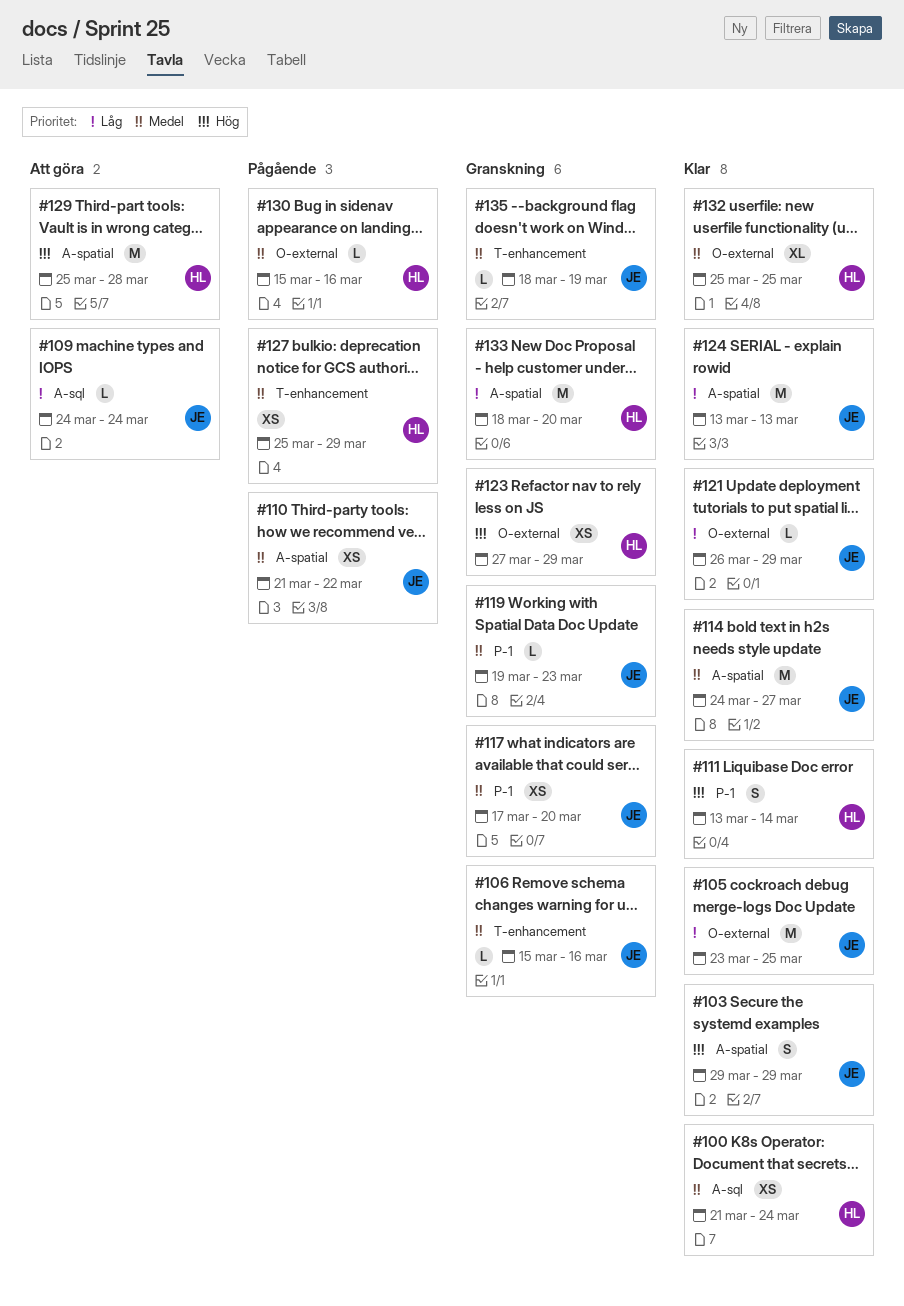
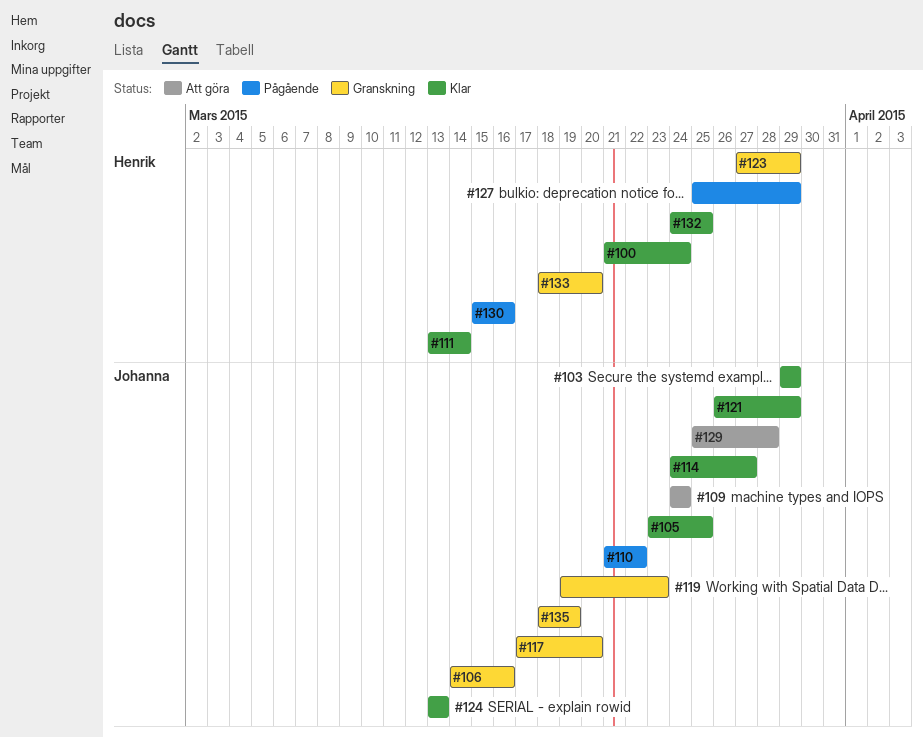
#106, start: Mar 15 -> Mar 14
#129, owner: Henrik -> Johanna
#132, start: Mar 25 -> Mar 24

